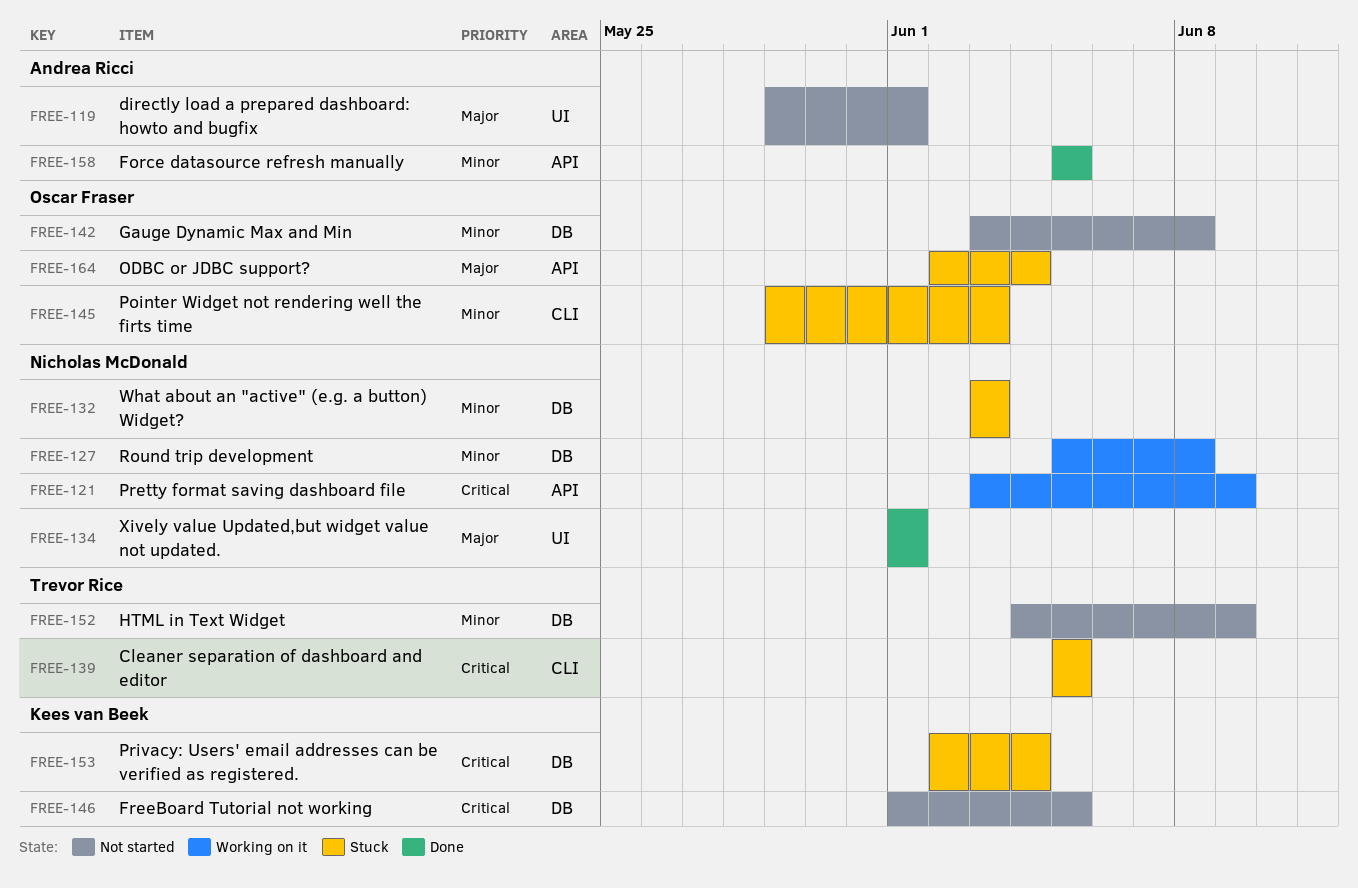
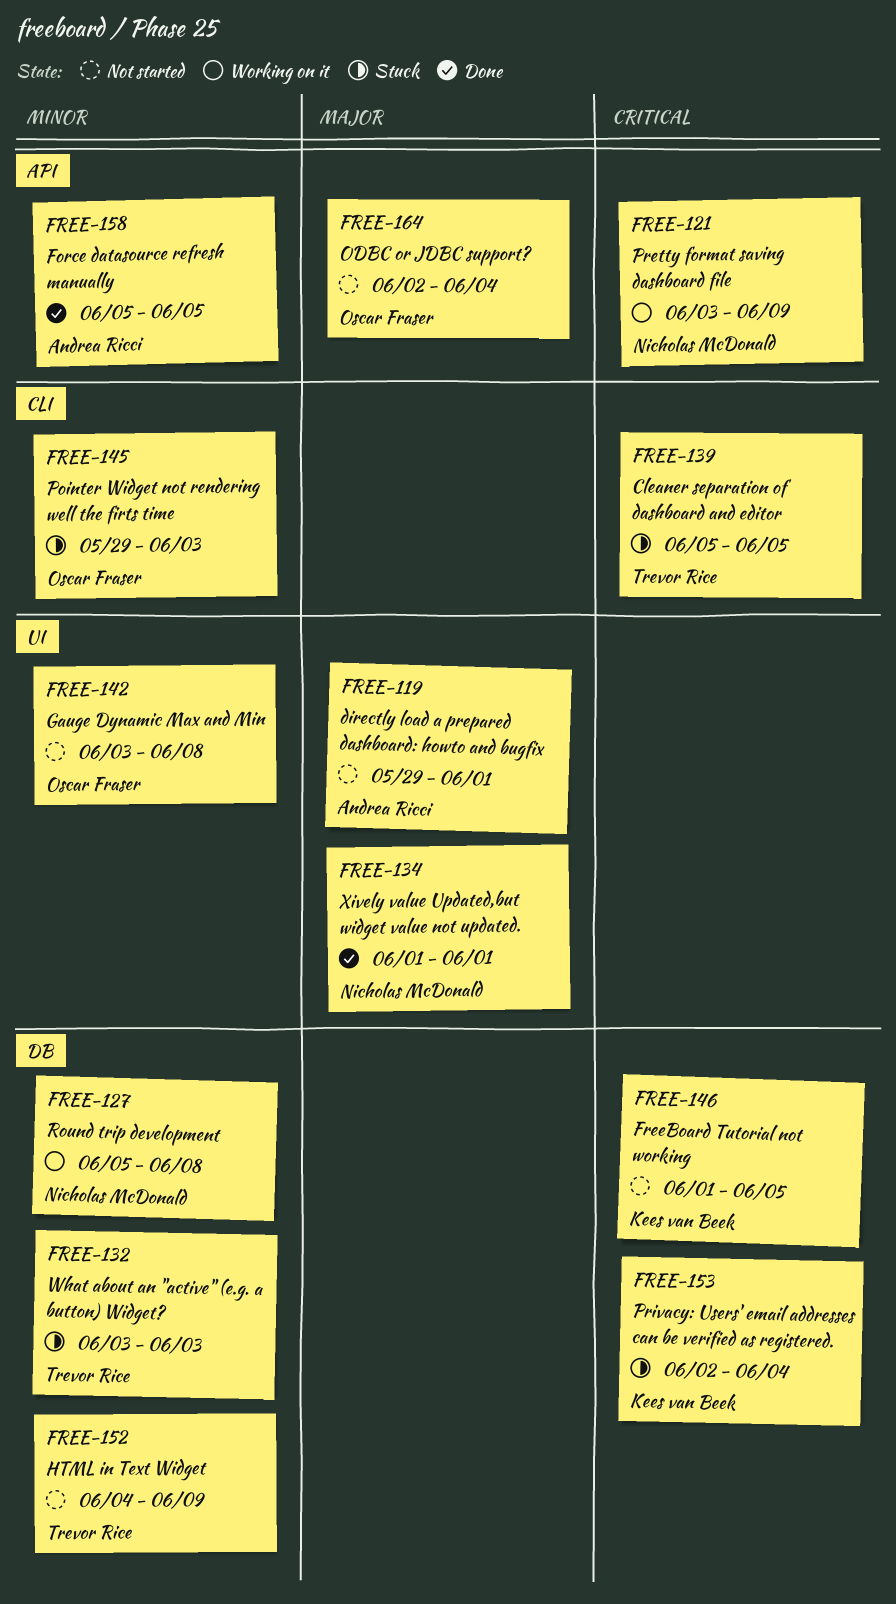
FREE-132, owner: Nicholas McDonald -> Trevor Rice
FREE-142, label: DB -> UI
FREE-164, status: Stuck -> Not started

